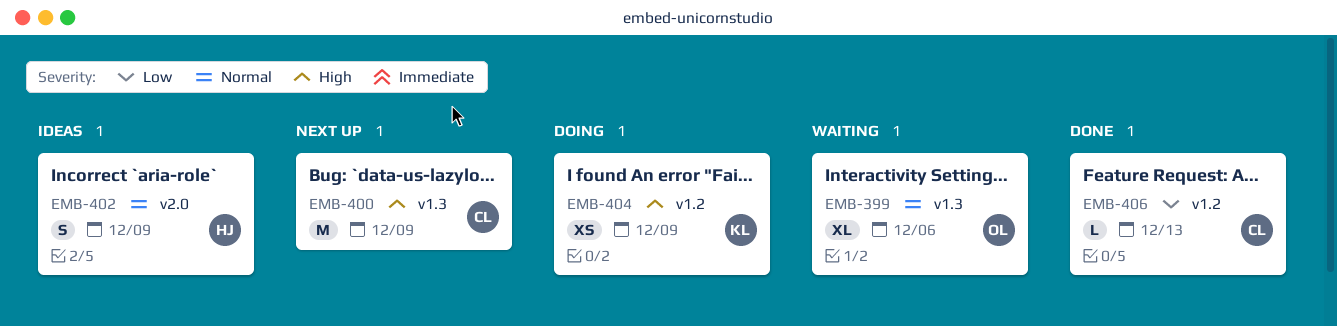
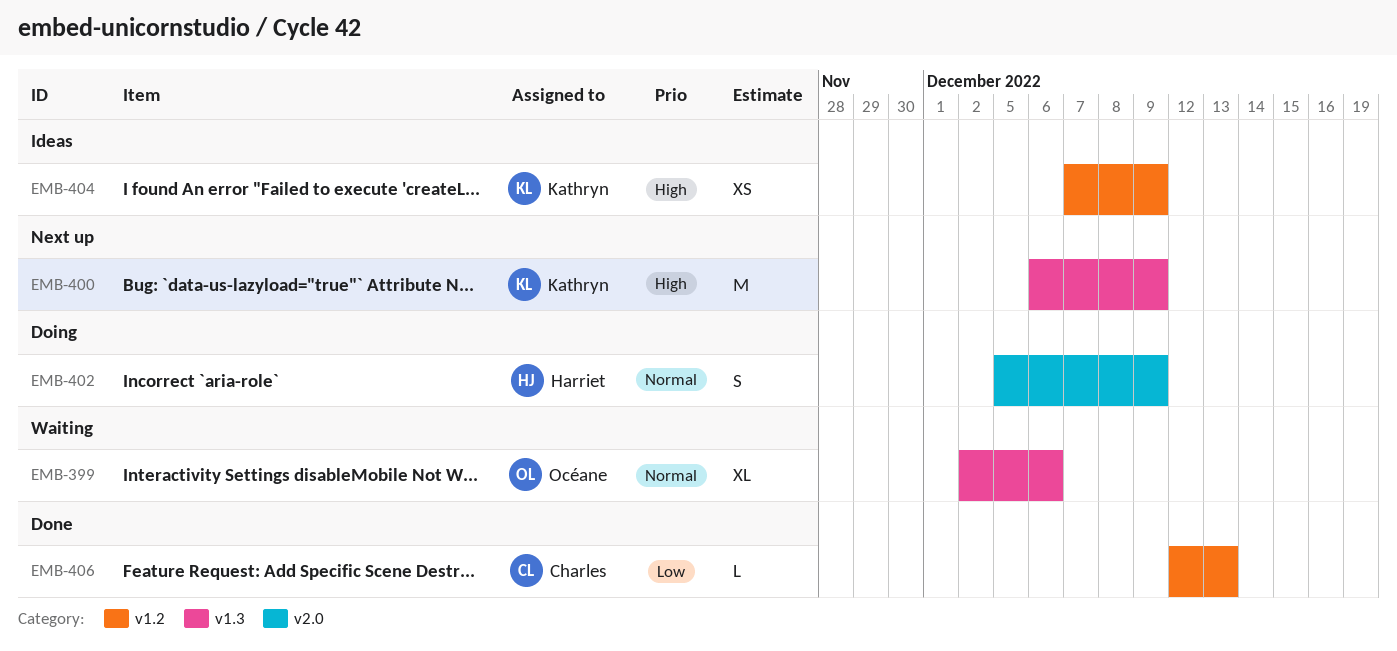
EMB-400, owner: Charles -> Kathryn
EMB-402, status: Ideas -> Doing
EMB-404, status: Doing -> Ideas

